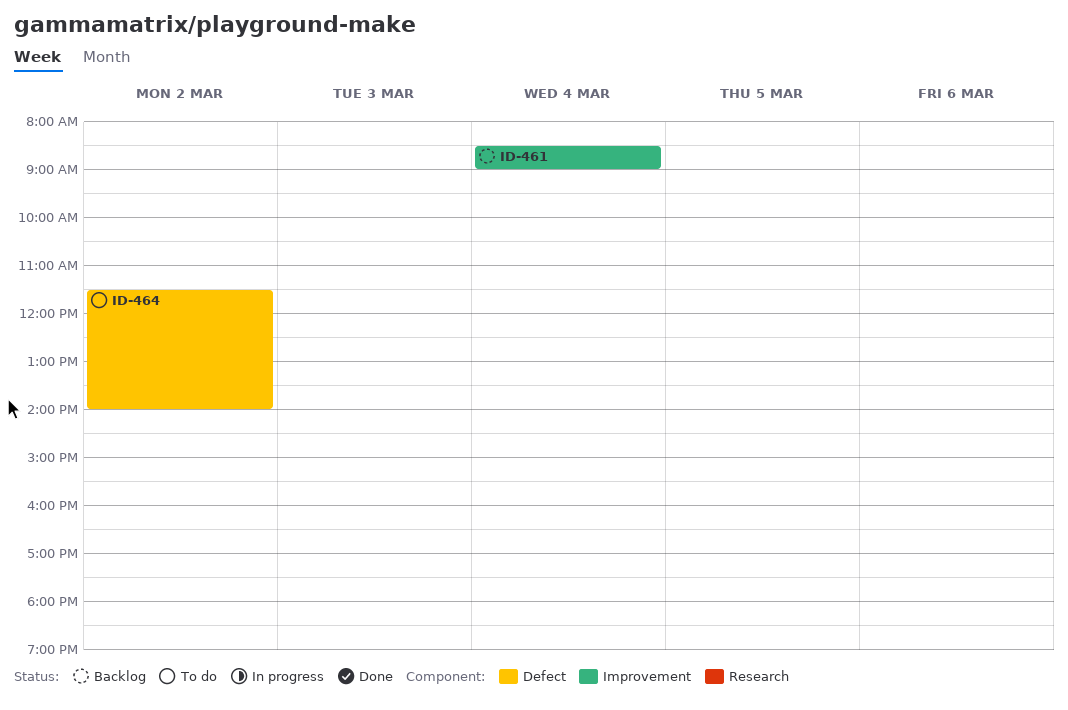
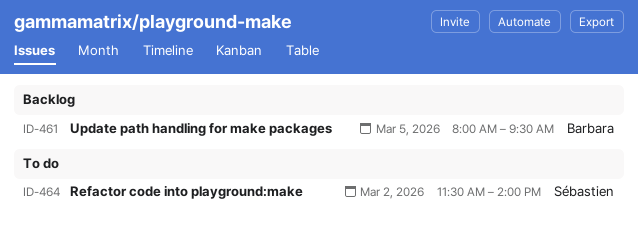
ID-461, day: Mar 4 -> Mar 5
ID-461, begins: 08:30 -> 08:00
ID-461, ends: 09:00 -> 09:30

